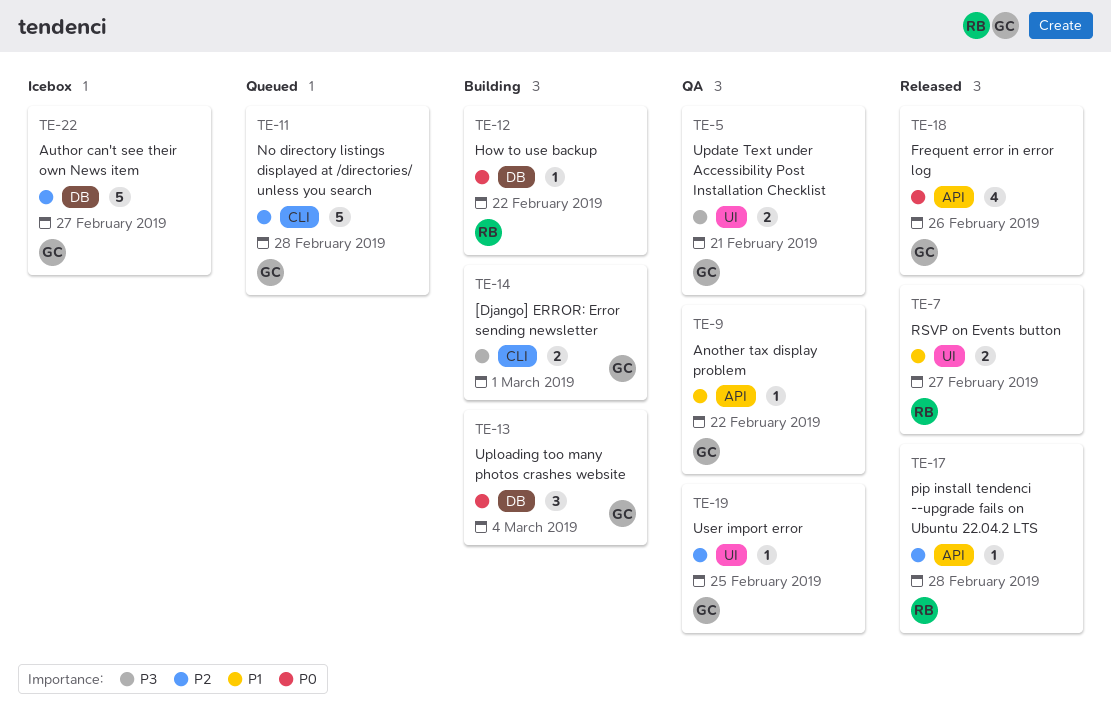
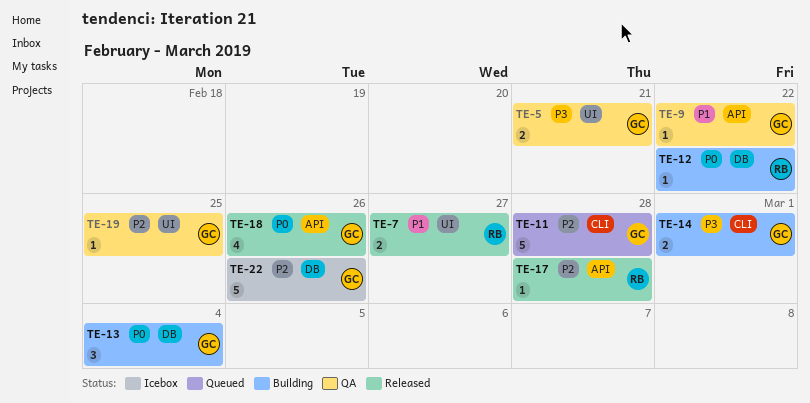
TE-22, due: Feb 27 -> Feb 26

